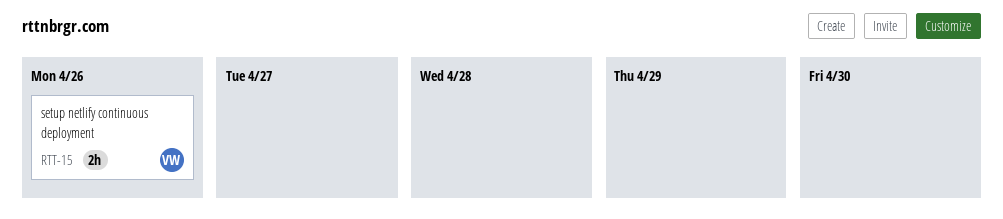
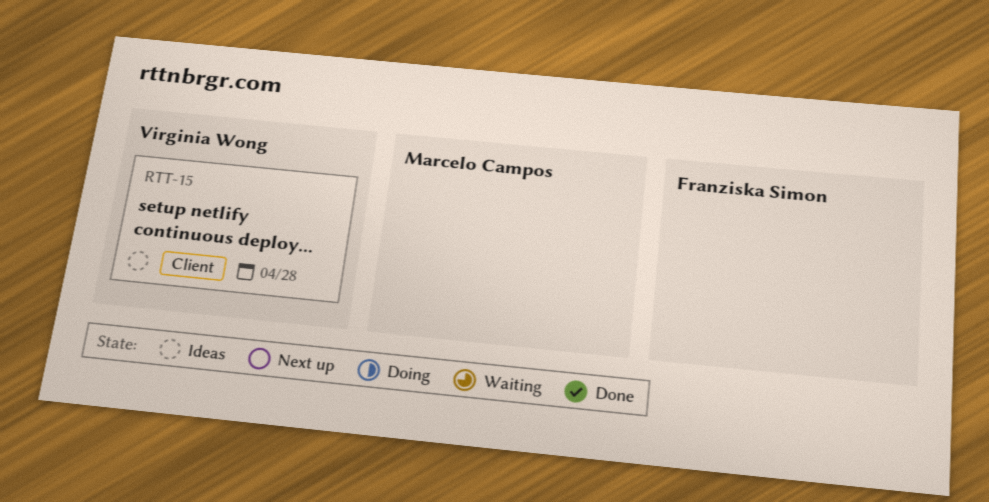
RTT-15, due: Apr 26 -> Apr 28

